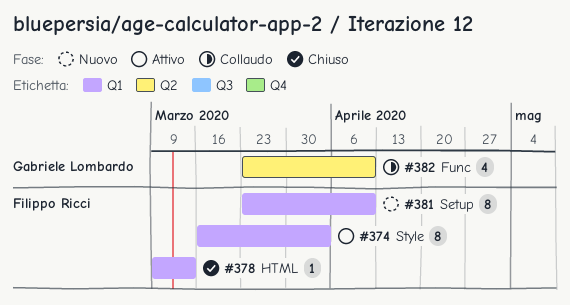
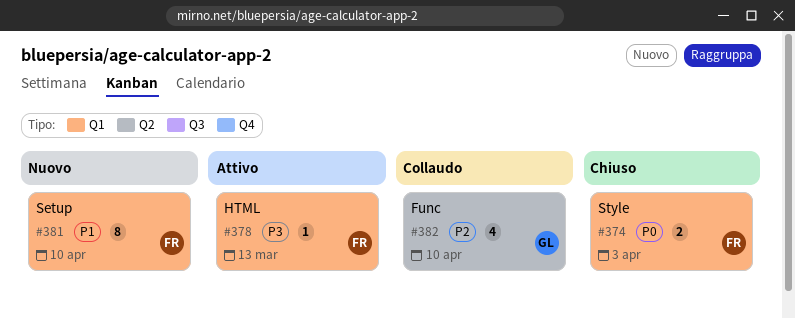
#374, status: Attivo -> Chiuso
#374, estimate: 8 -> 2
#378, status: Chiuso -> Attivo

